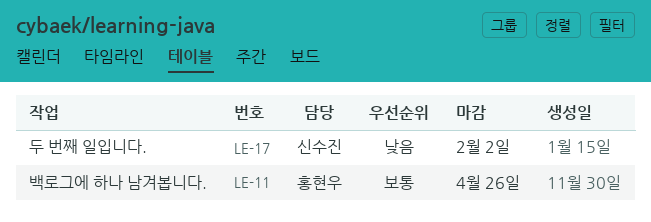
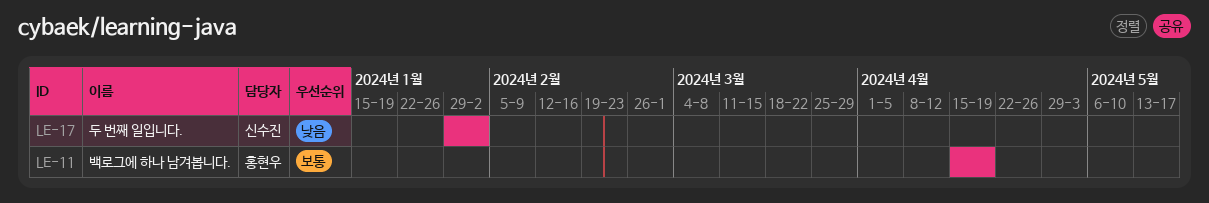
LE-11, due: Apr 26 -> Apr 19

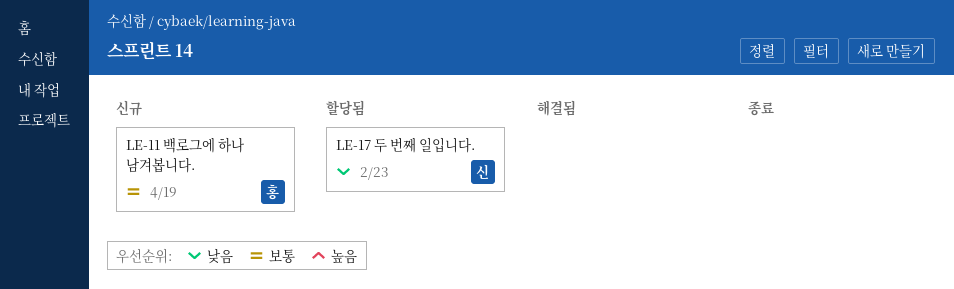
LE-17, due: Feb 2 -> Feb 23

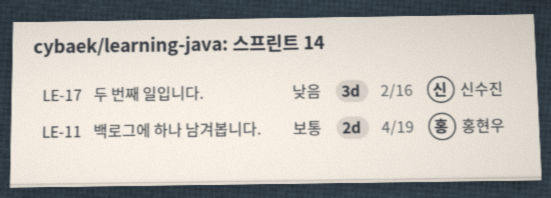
LE-17, due: Feb 23 -> Feb 16

